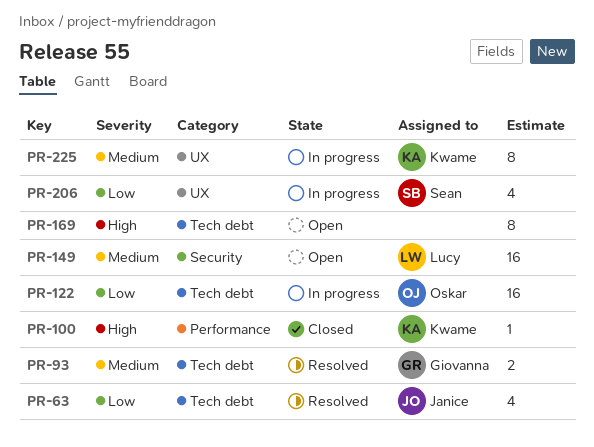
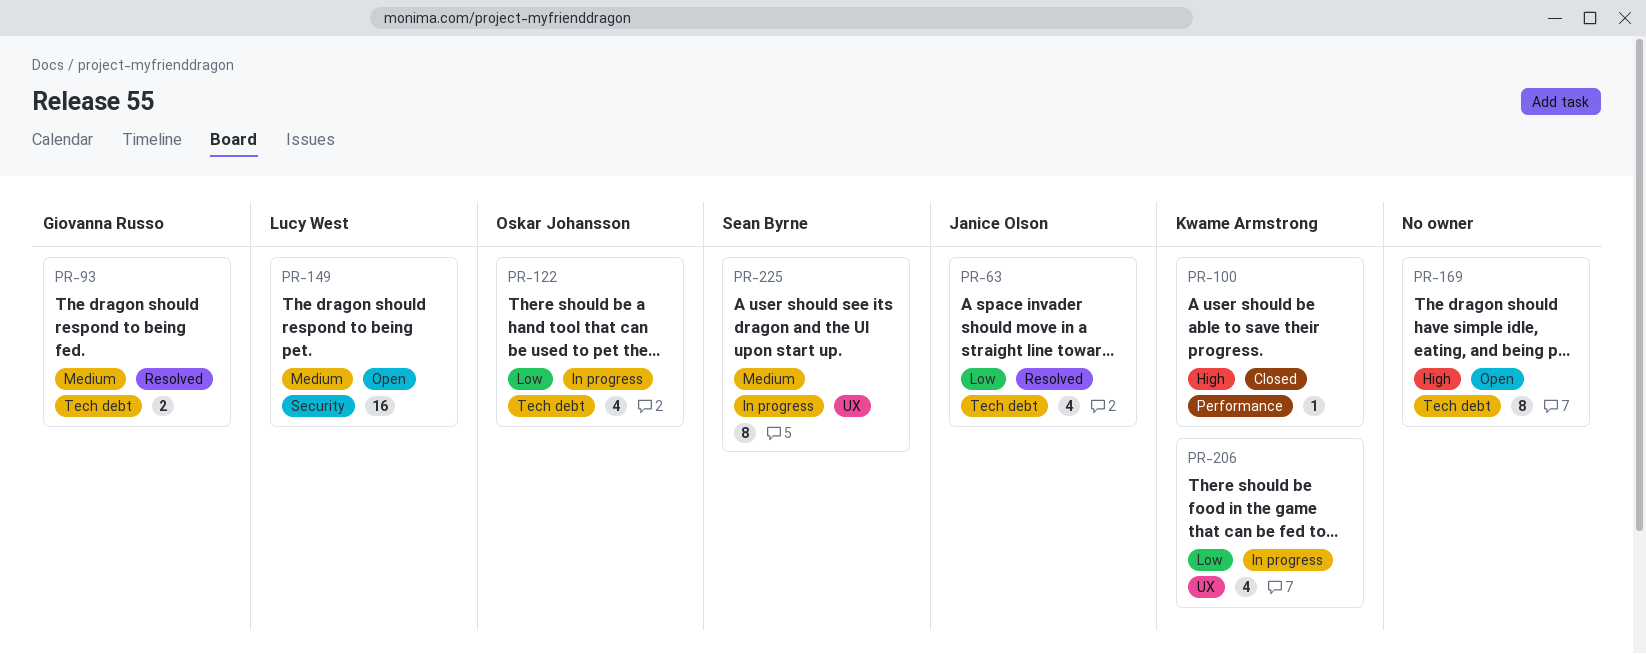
PR-122, estimate: 16 -> 4
PR-206, owner: Sean Byrne -> Kwame Armstrong
PR-225, owner: Kwame Armstrong -> Sean Byrne

